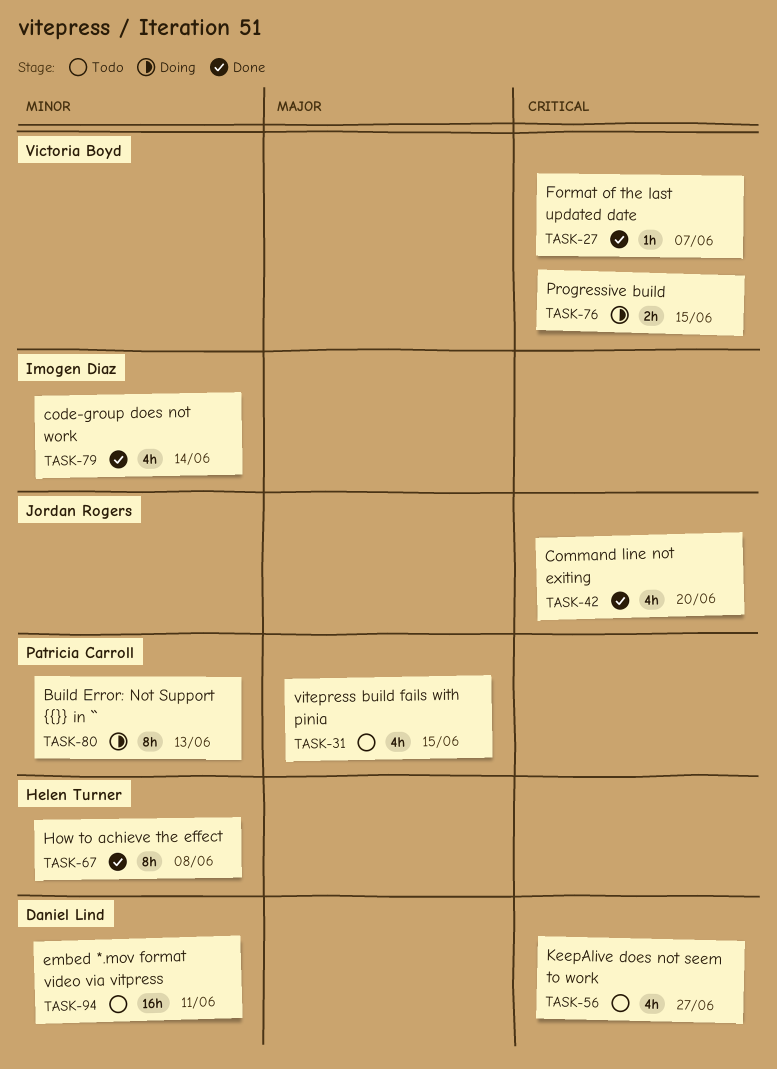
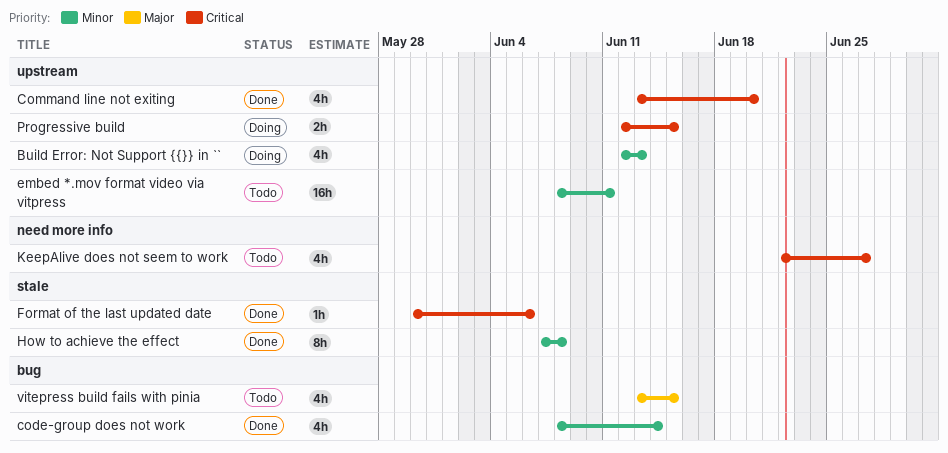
Build Error: Not Support {{}} in ``, estimate: 8h -> 4h
Format of the last updated date, due: Jun 7 -> Jun 6

